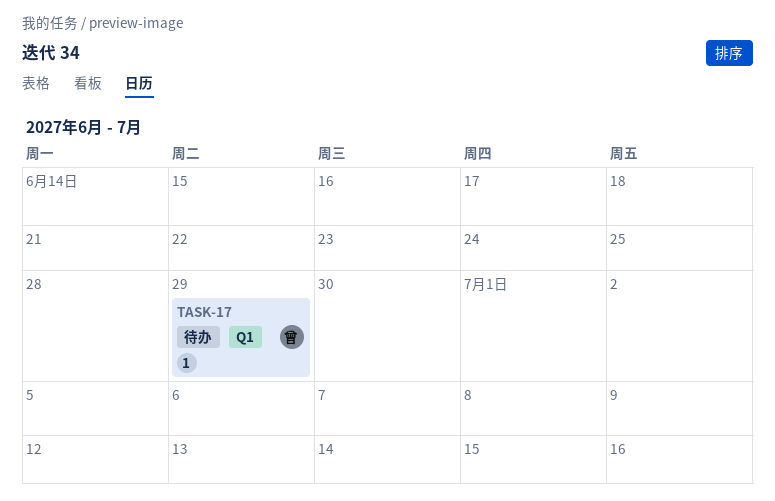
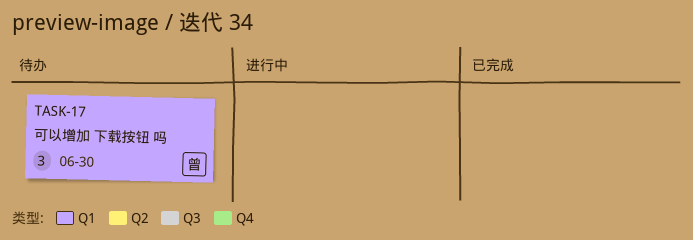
TASK-17, estimate: 1 -> 3
TASK-17, due: Jun 29 -> Jun 30

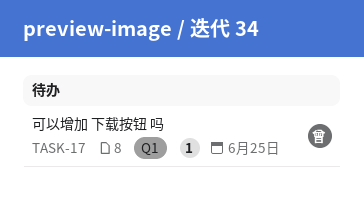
TASK-17, estimate: 3 -> 1
TASK-17, due: Jun 30 -> Jun 25

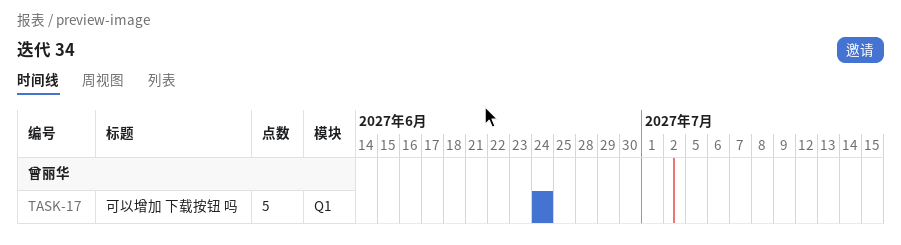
TASK-17, estimate: 1 -> 5
TASK-17, due: Jun 25 -> Jun 24

